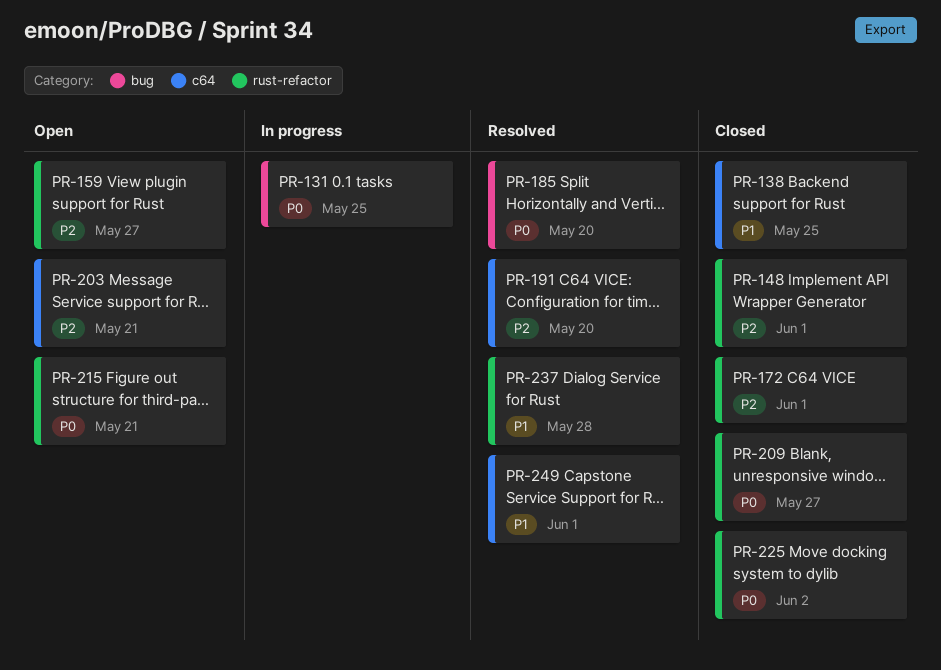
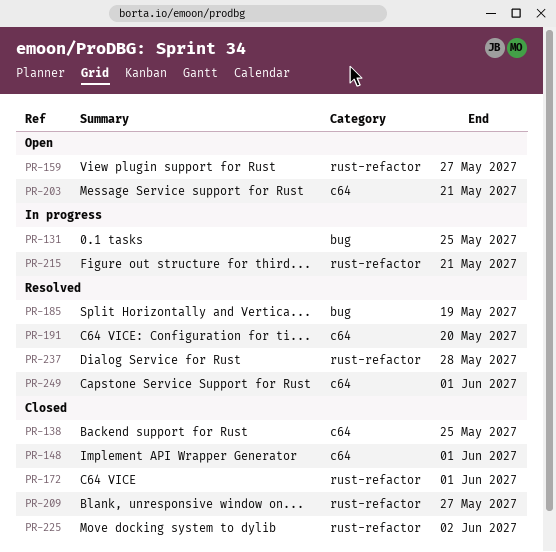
PR-148, label: rust-refactor -> c64
PR-185, due: May 20 -> May 19
PR-215, status: Open -> In progress

